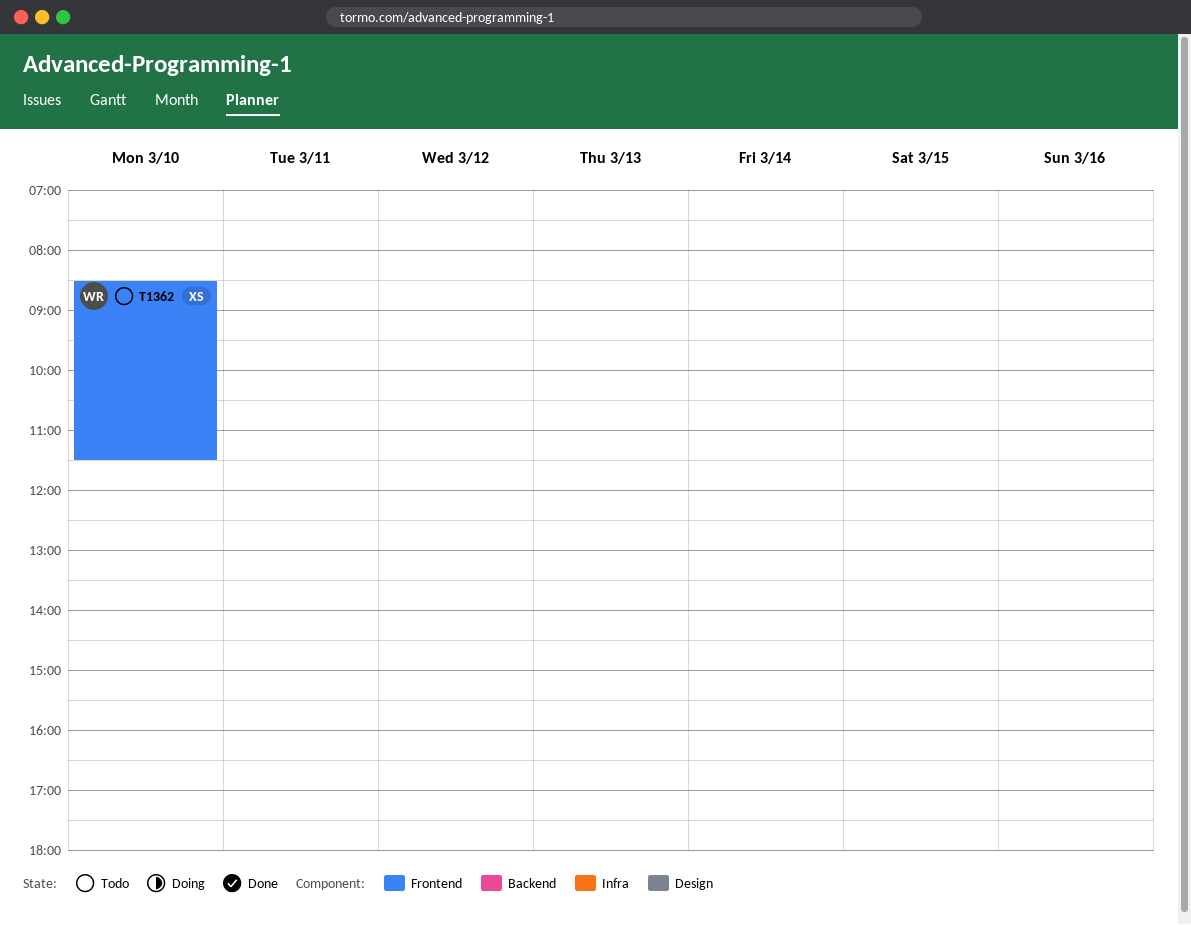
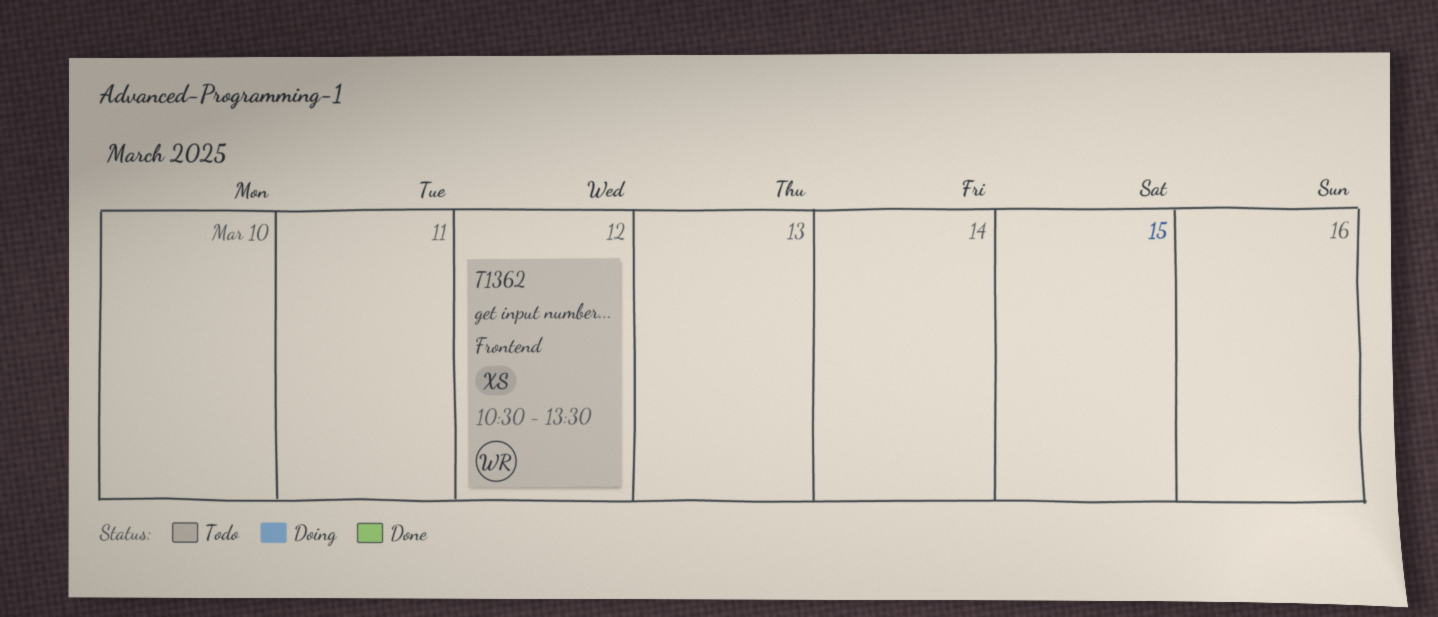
T1362, day: Mar 10 -> Mar 12
T1362, begins: 08:30 -> 10:30
T1362, ends: 11:30 -> 13:30

